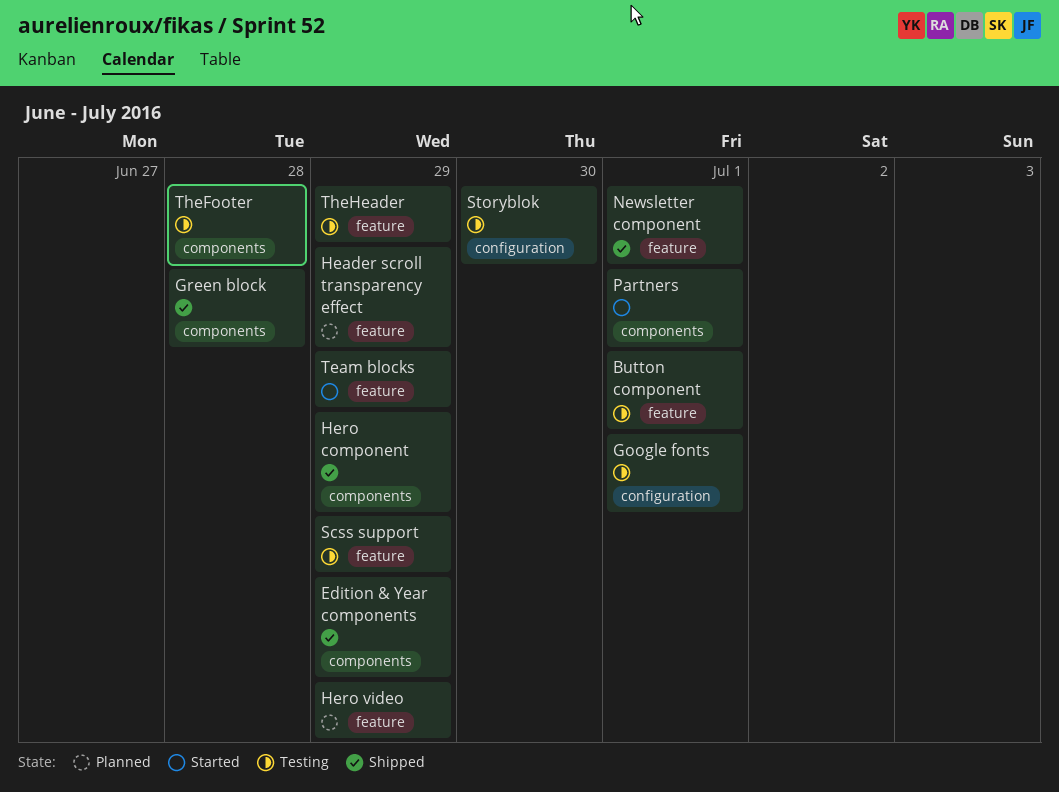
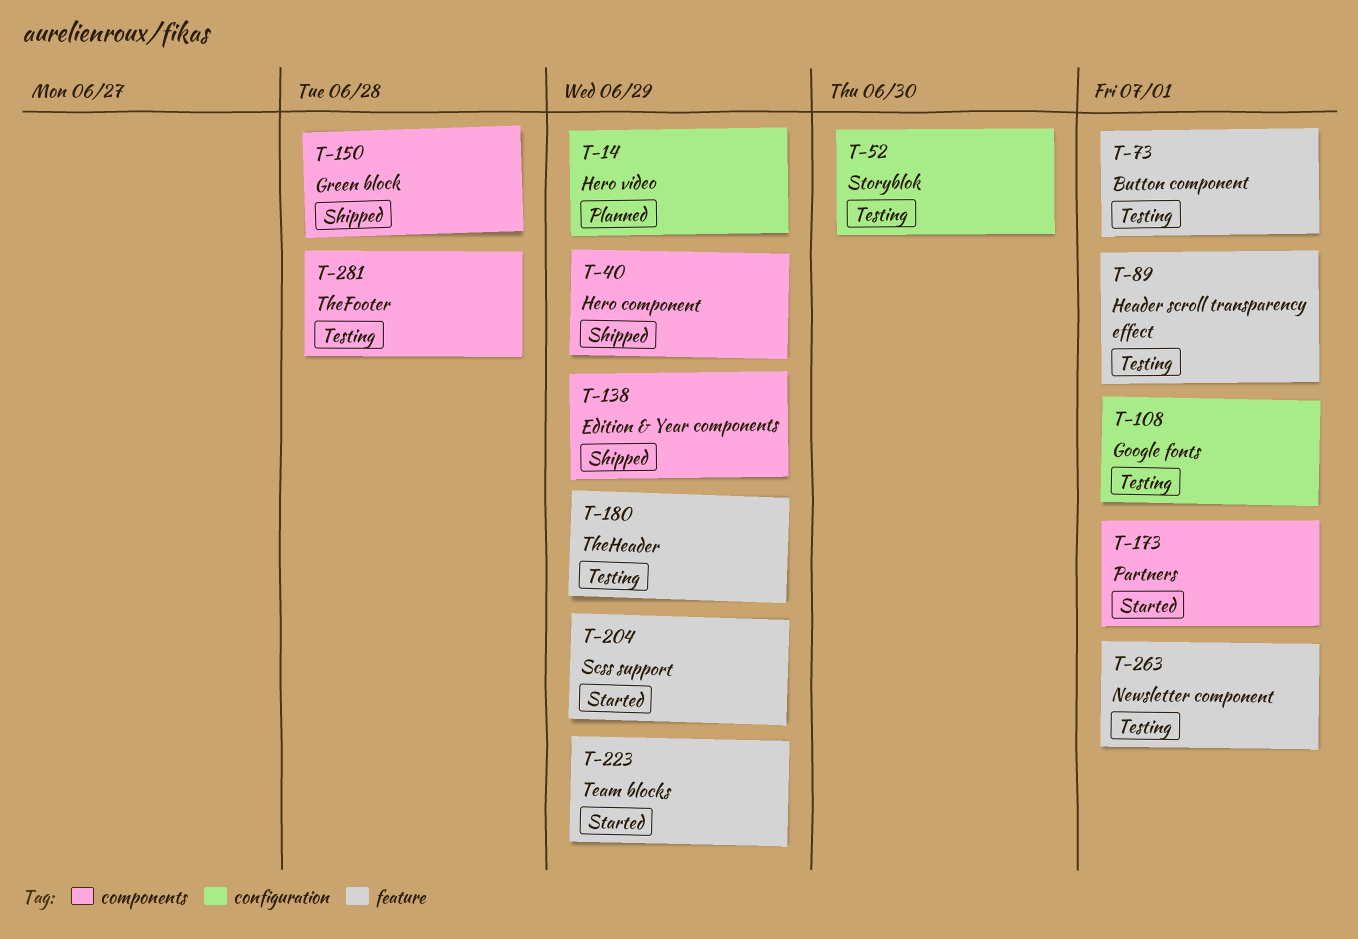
Header scroll transparency effect, status: Planned -> Testing
Header scroll transparency effect, due: Jun 29 -> Jul 1
Hero video, label: feature -> configuration
Newsletter component, status: Shipped -> Testing
Scss support, status: Testing -> Started

